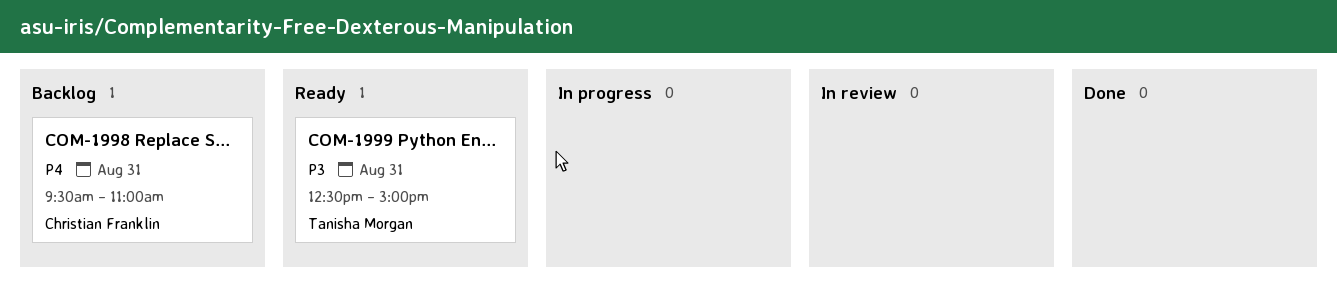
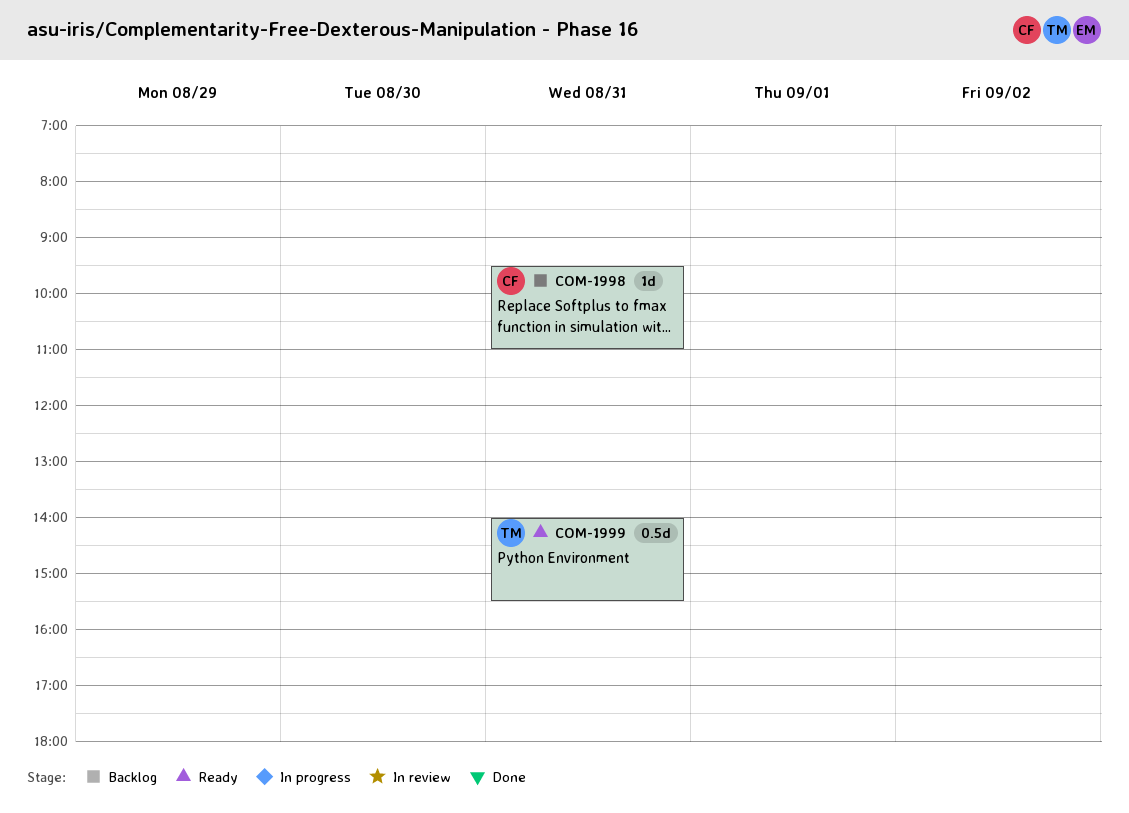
COM-1999, begins: 12:30 -> 14:00
COM-1999, ends: 15:00 -> 15:30

